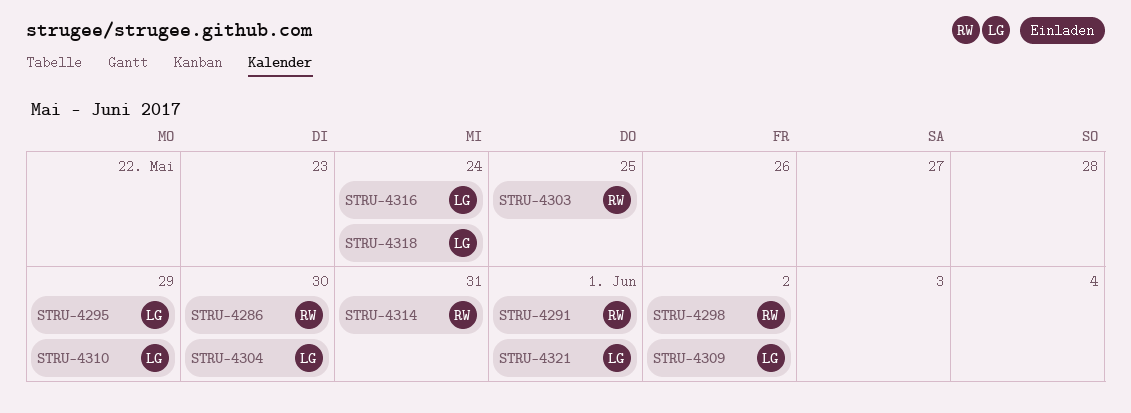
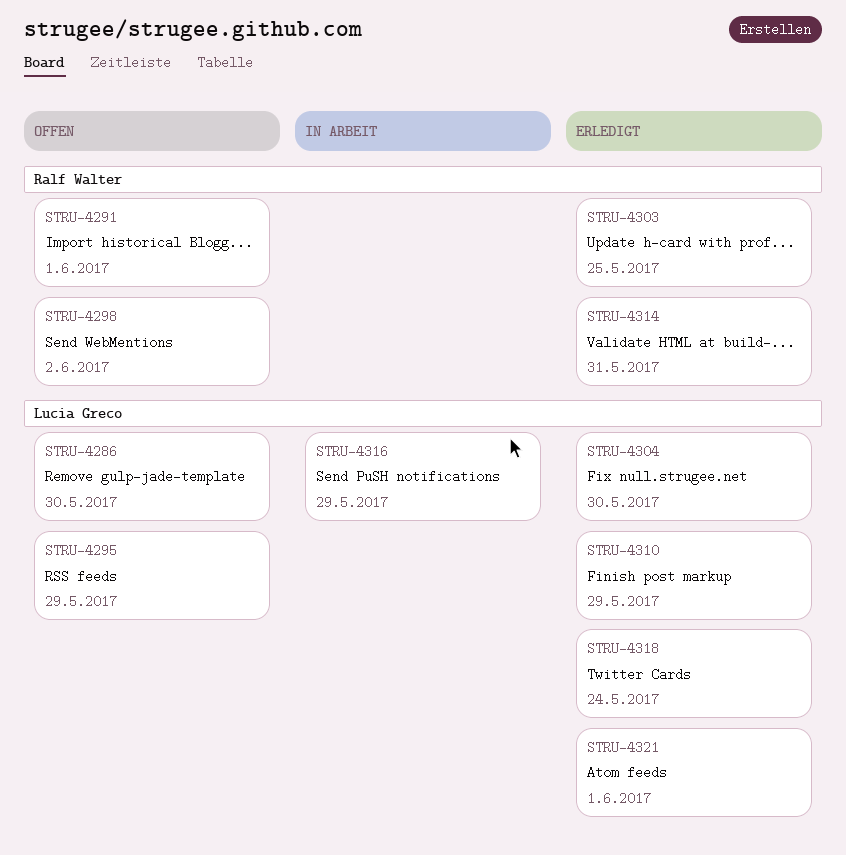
STRU-4286, owner: Ralf Walter -> Lucia Greco
STRU-4309: present -> none
STRU-4316, due: May 24 -> May 29

